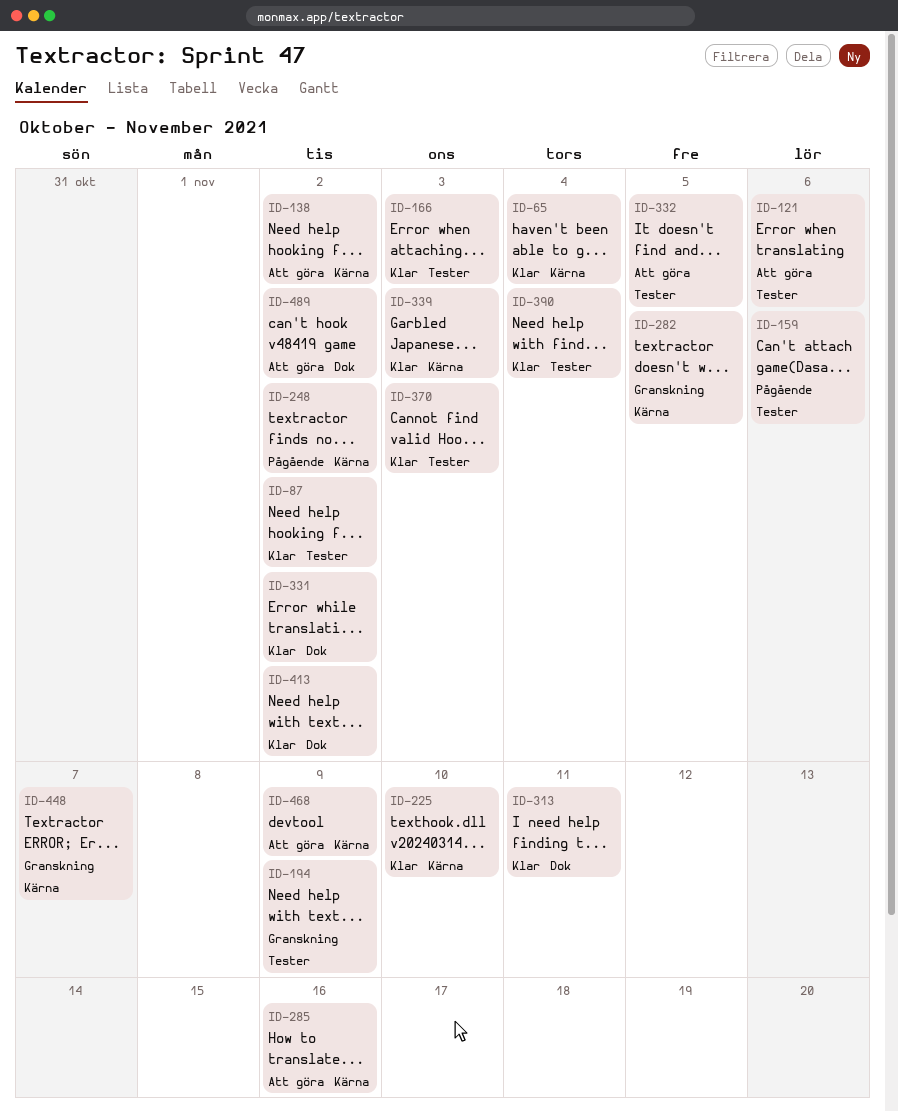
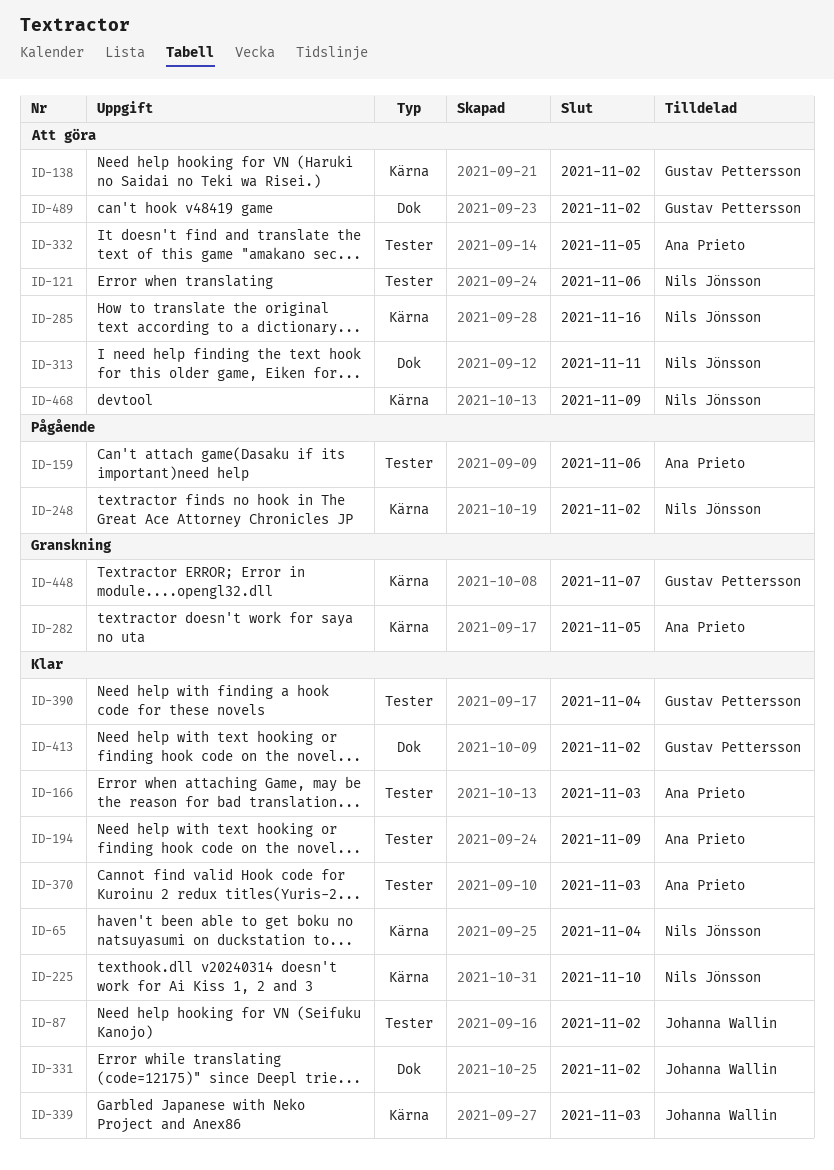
ID-194, status: Granskning -> Klar
ID-313, status: Klar -> Att göra

